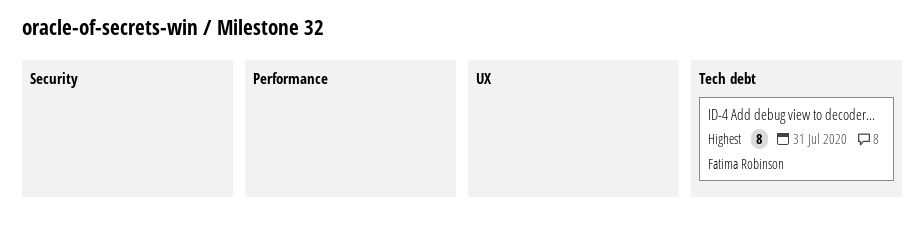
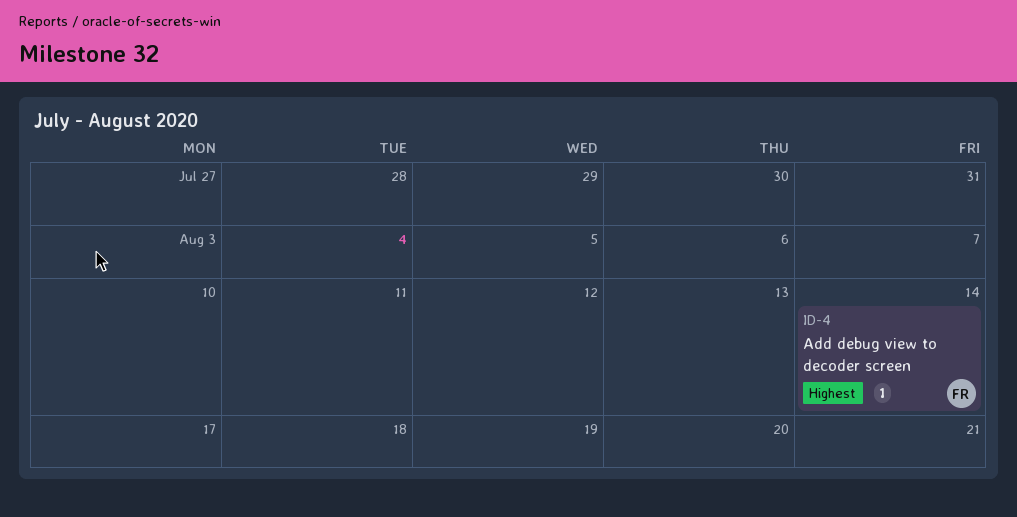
ID-4, estimate: 8 -> 1
ID-4, due: Jul 31 -> Aug 14

